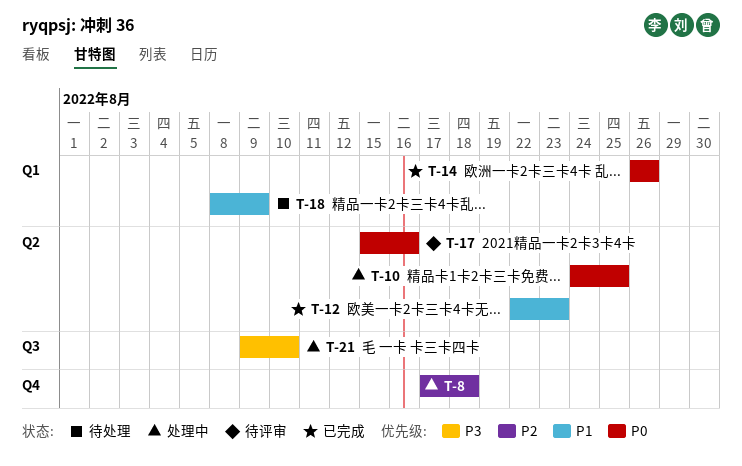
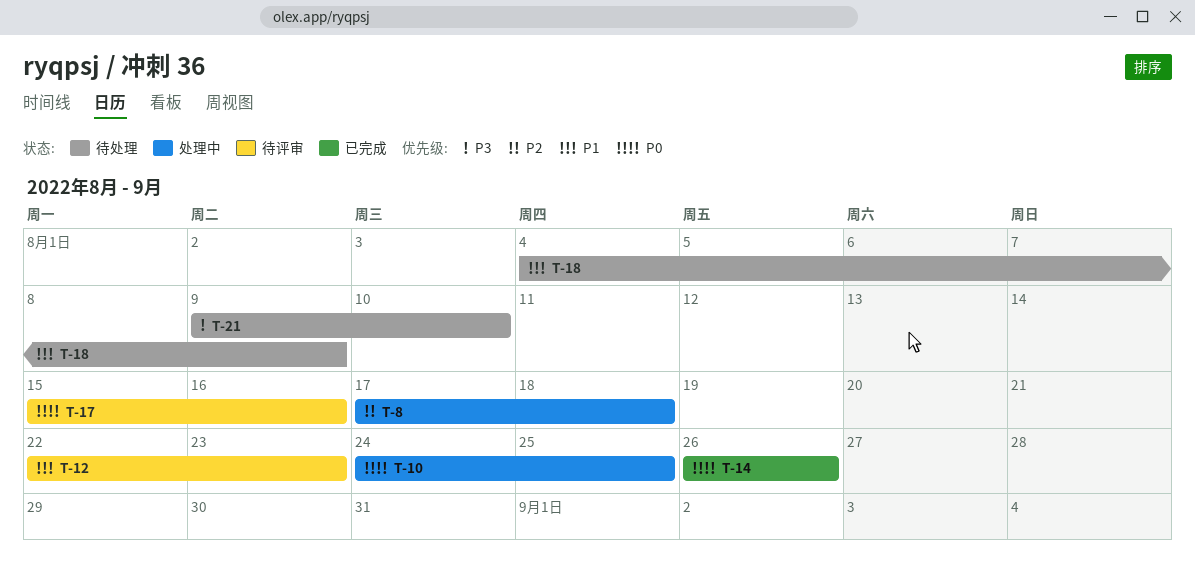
T-12, status: 已完成 -> 待评审
T-18, start: Aug 8 -> Aug 4
T-21, status: 处理中 -> 待处理

